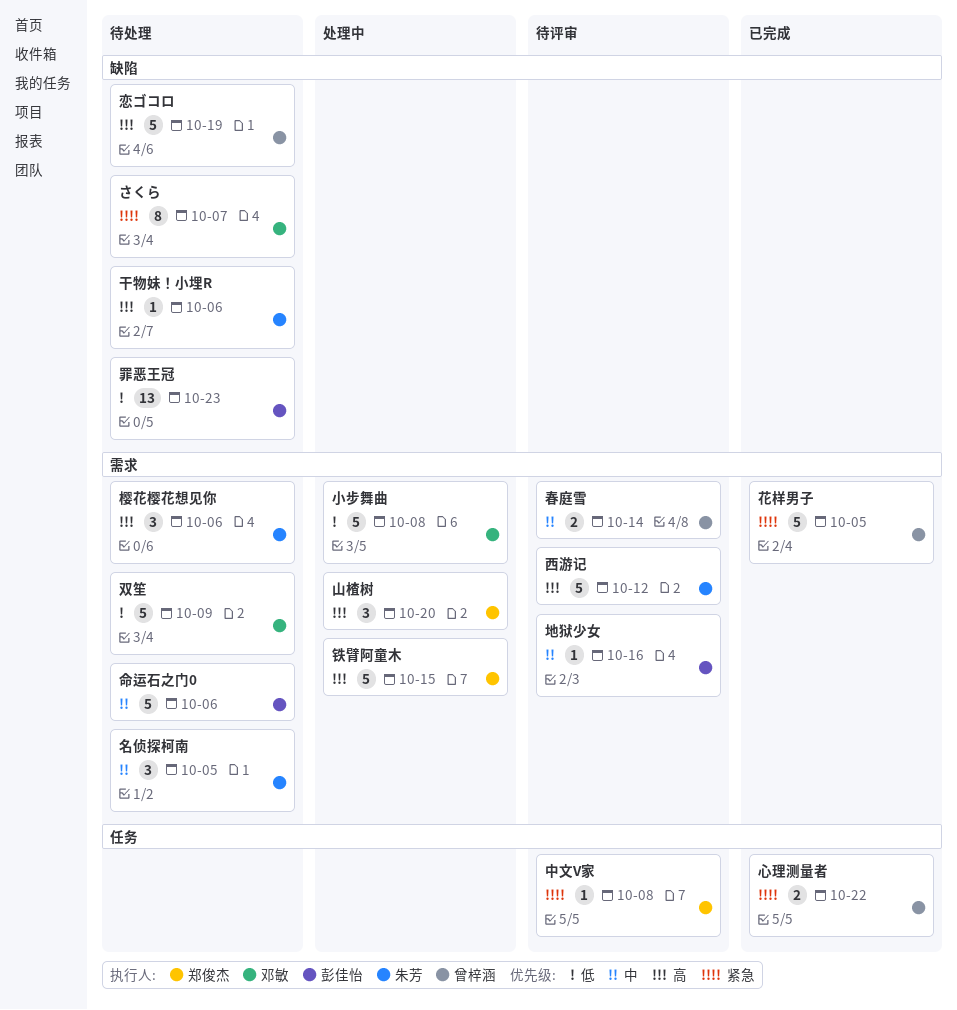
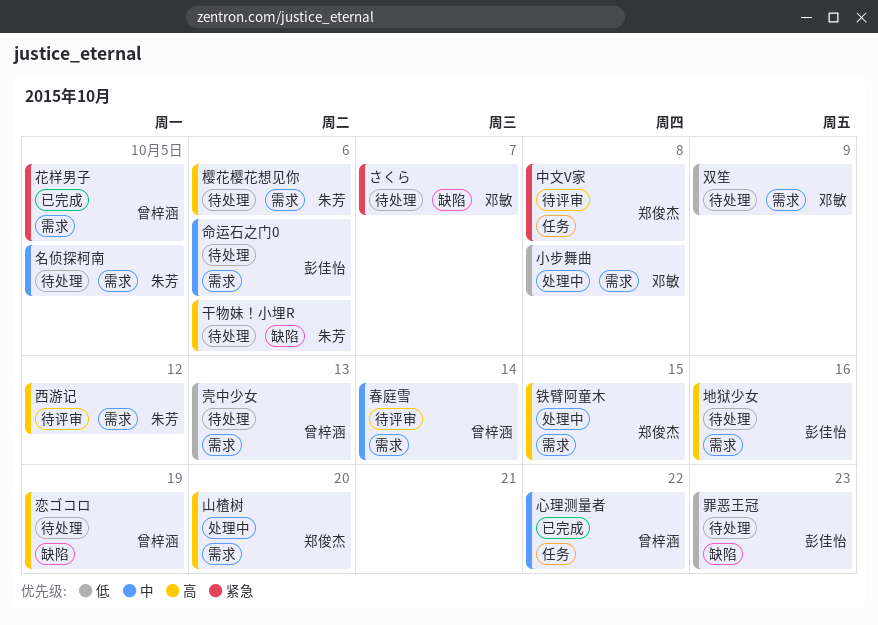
地狱少女, status: 待评审 -> 待处理
地狱少女, priority: 中 -> 高
壳中少女: none -> present
心理测量者, priority: 紧急 -> 中

